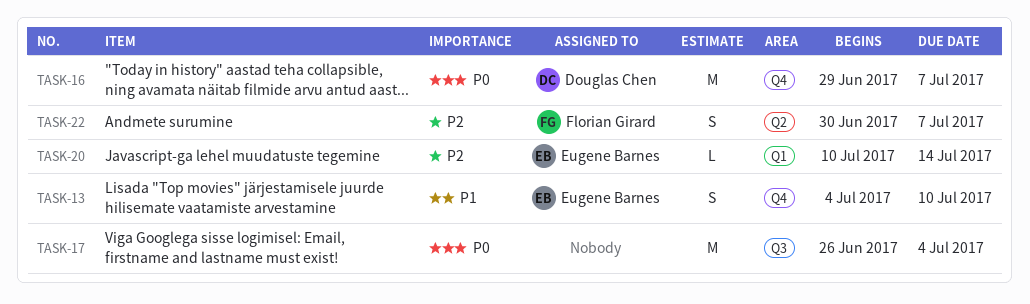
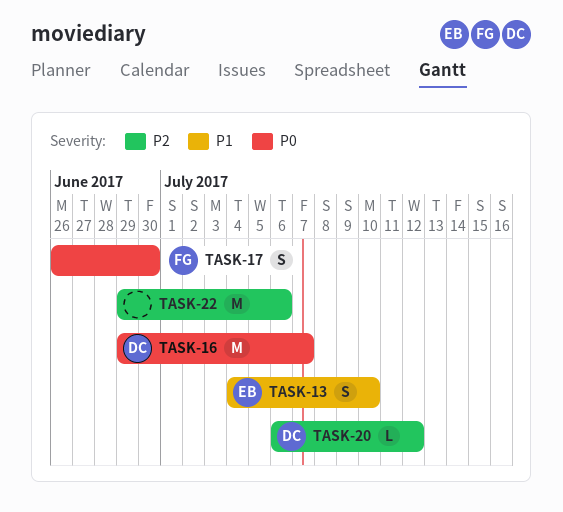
TASK-17, owner: none -> Florian Girard
TASK-17, estimate: M -> S
TASK-17, due: Jul 4 -> Jun 30
TASK-20, owner: Eugene Barnes -> Douglas Chen
TASK-20, start: Jul 10 -> Jul 6
TASK-20, due: Jul 14 -> Jul 12
TASK-22, owner: Florian Girard -> none
TASK-22, estimate: S -> M
TASK-22, start: Jun 30 -> Jun 29
TASK-22, due: Jul 7 -> Jul 6

